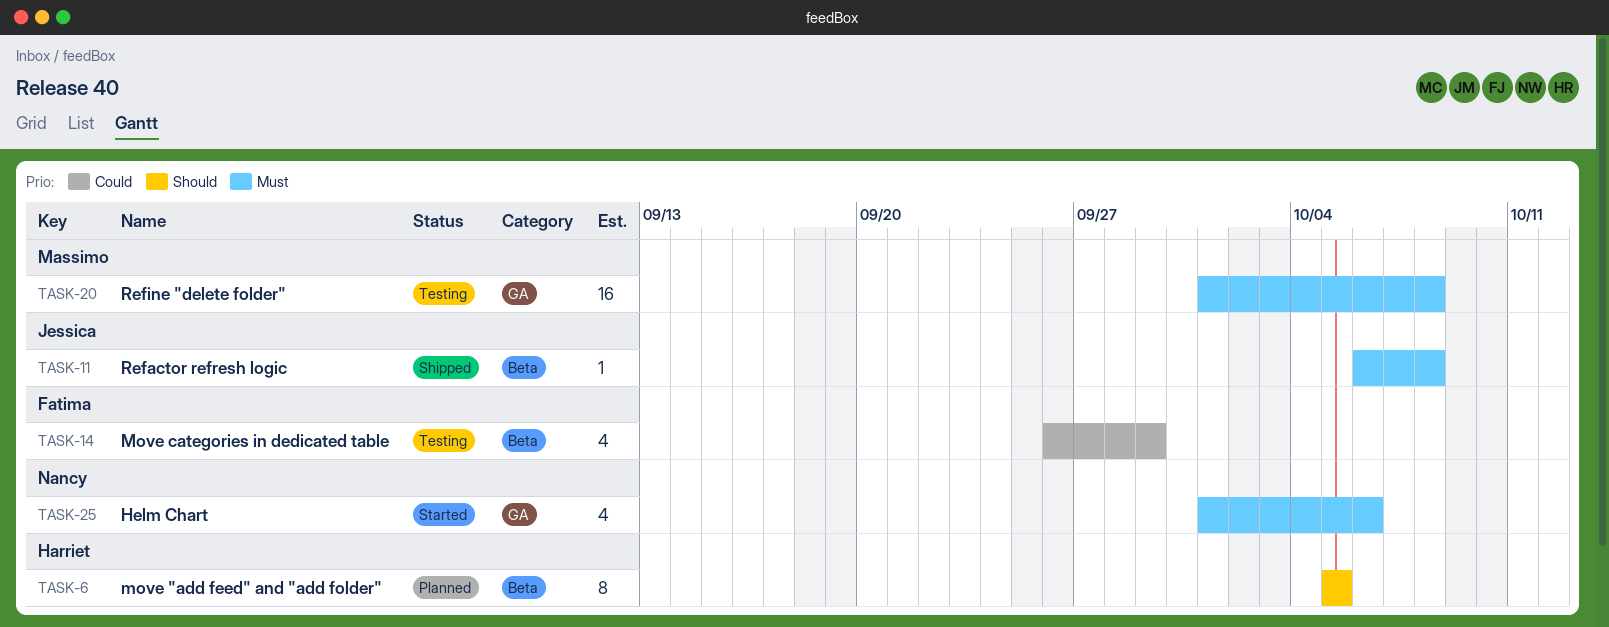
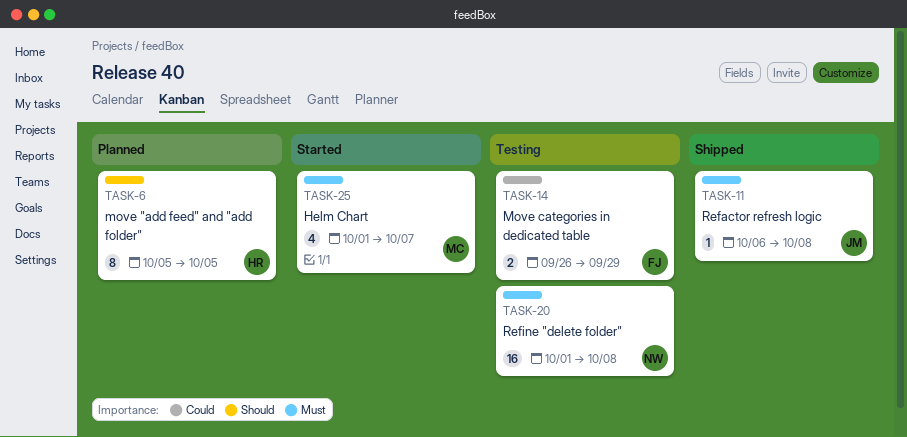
TASK-14, estimate: 4 -> 2
TASK-20, owner: Massimo -> Nancy
TASK-25, owner: Nancy -> Massimo
TASK-25, due: Oct 6 -> Oct 7

